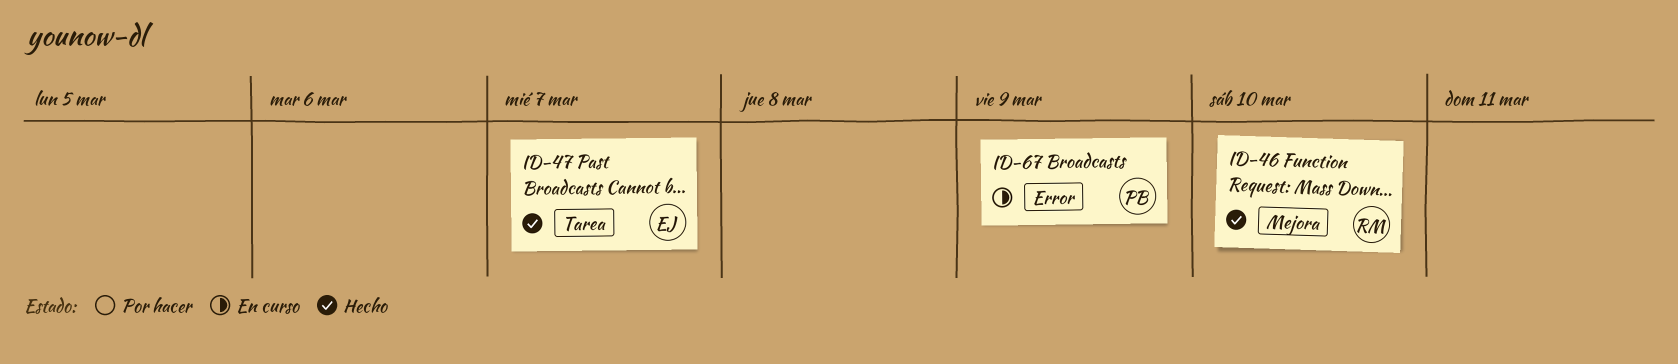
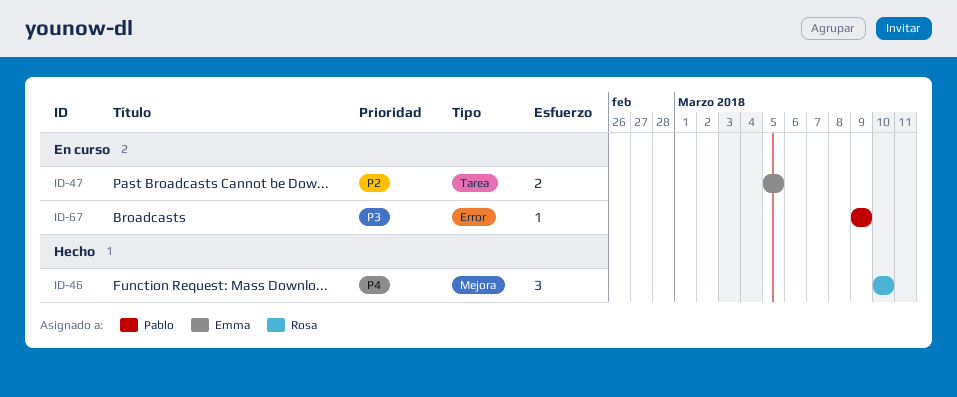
ID-47, status: Hecho -> En curso
ID-47, due: Mar 7 -> Mar 5

